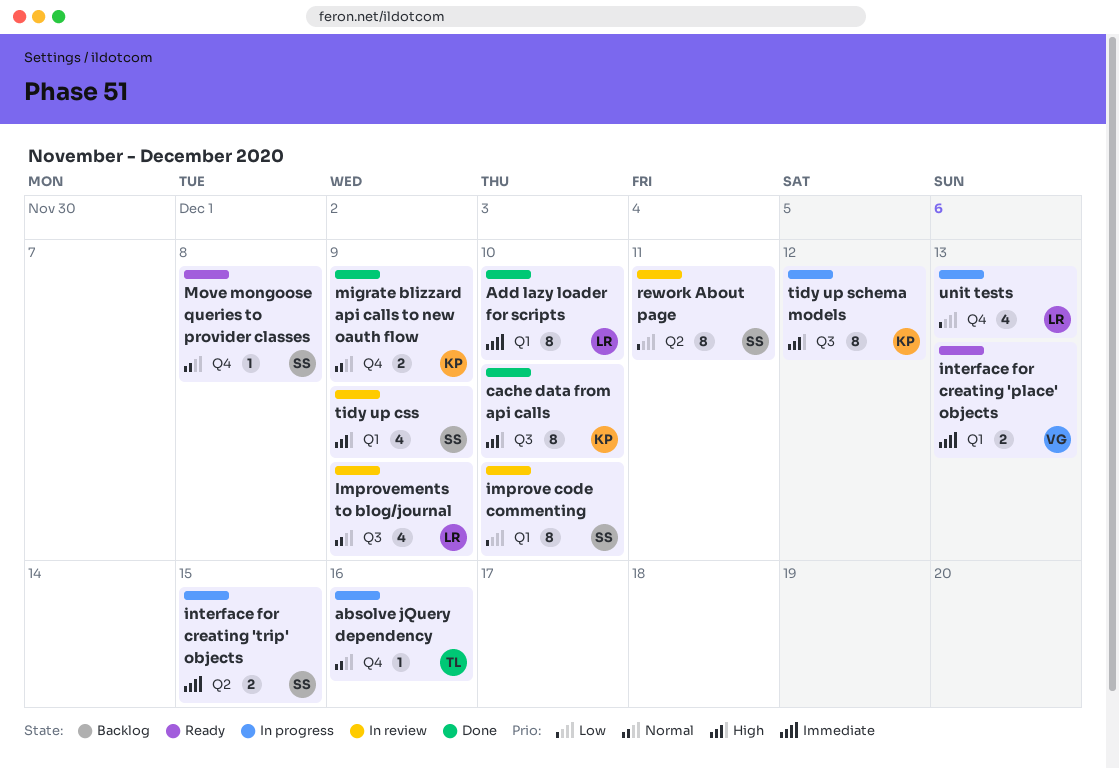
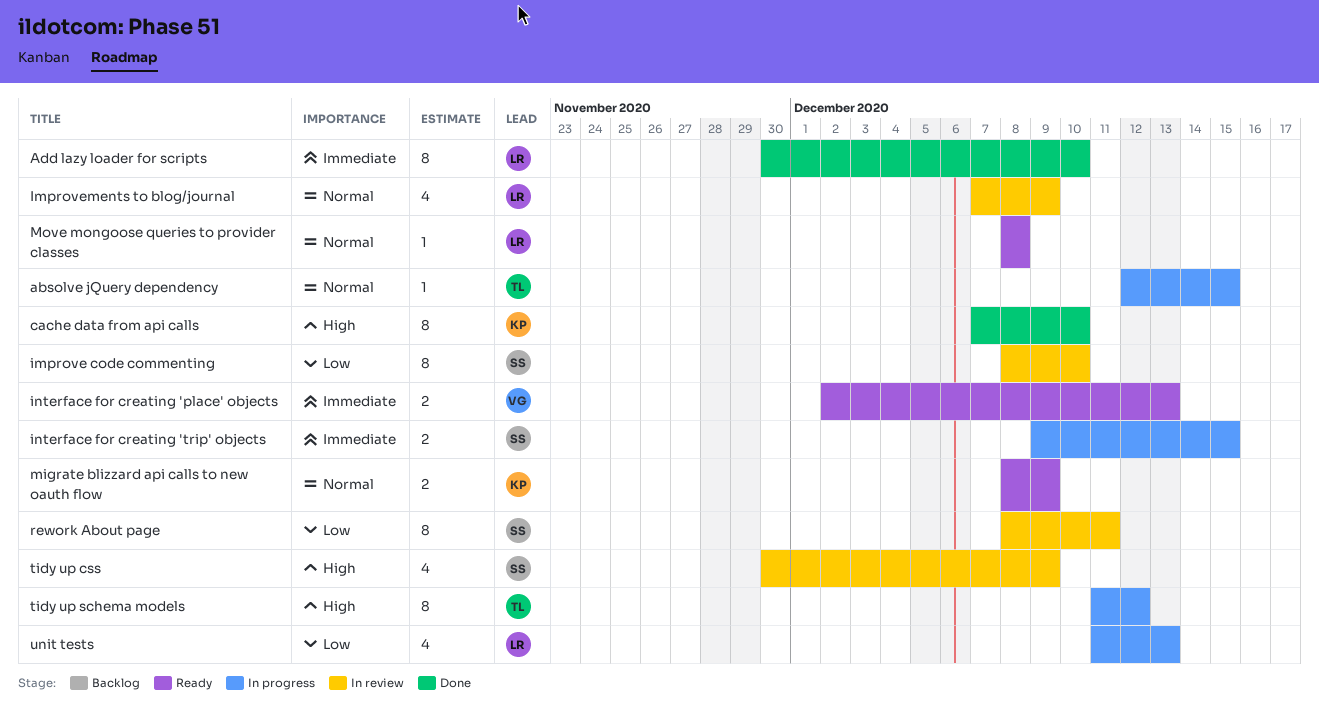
absolve jQuery dependency, due: Dec 16 -> Dec 15
migrate blizzard api calls to new oauth flow, status: Done -> Ready
Move mongoose queries to provider classes, owner: SS -> LR
tidy up schema models, owner: KP -> TL

